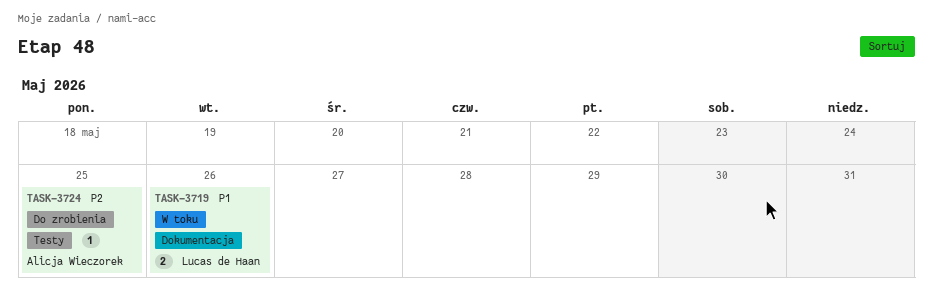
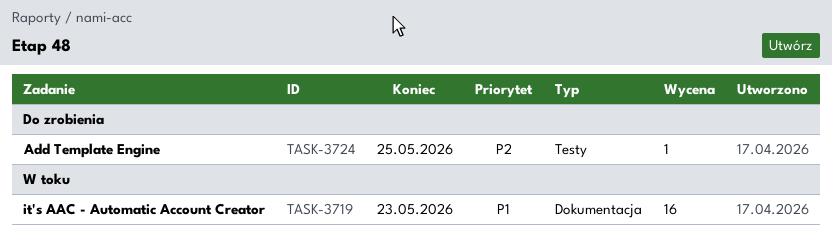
TASK-3719, estimate: 2 -> 16
TASK-3719, due: May 26 -> May 23

